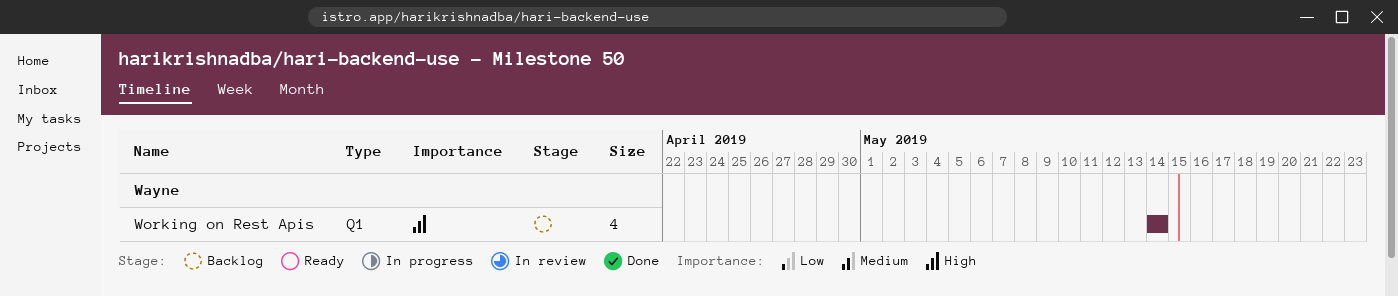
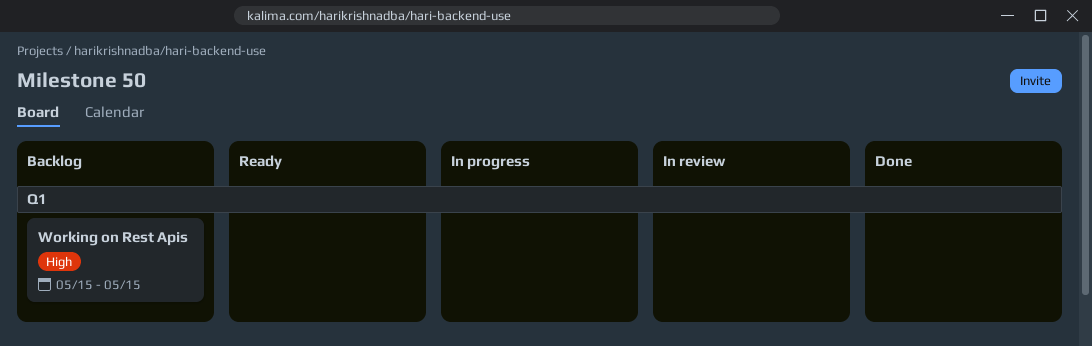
Working on Rest Apis, start: May 14 -> May 15
Working on Rest Apis, due: May 14 -> May 15

